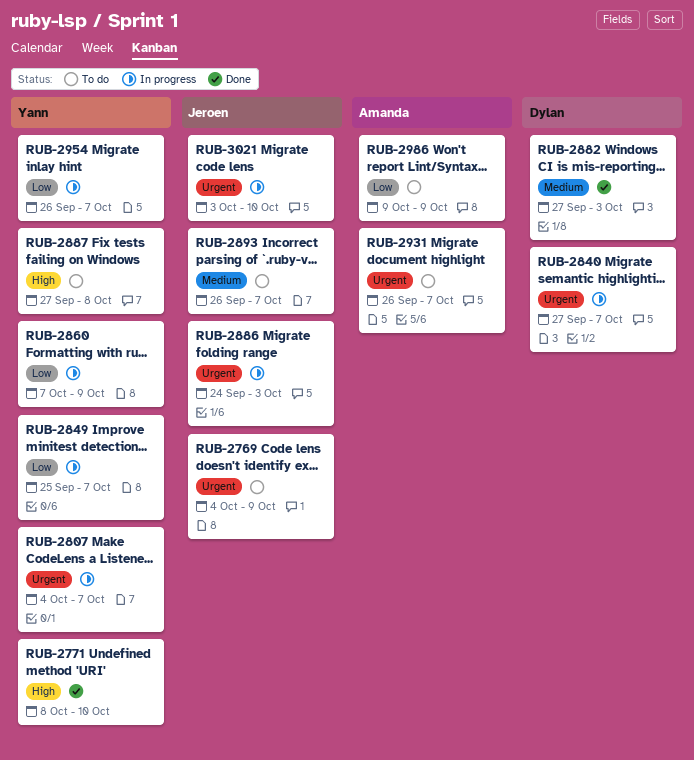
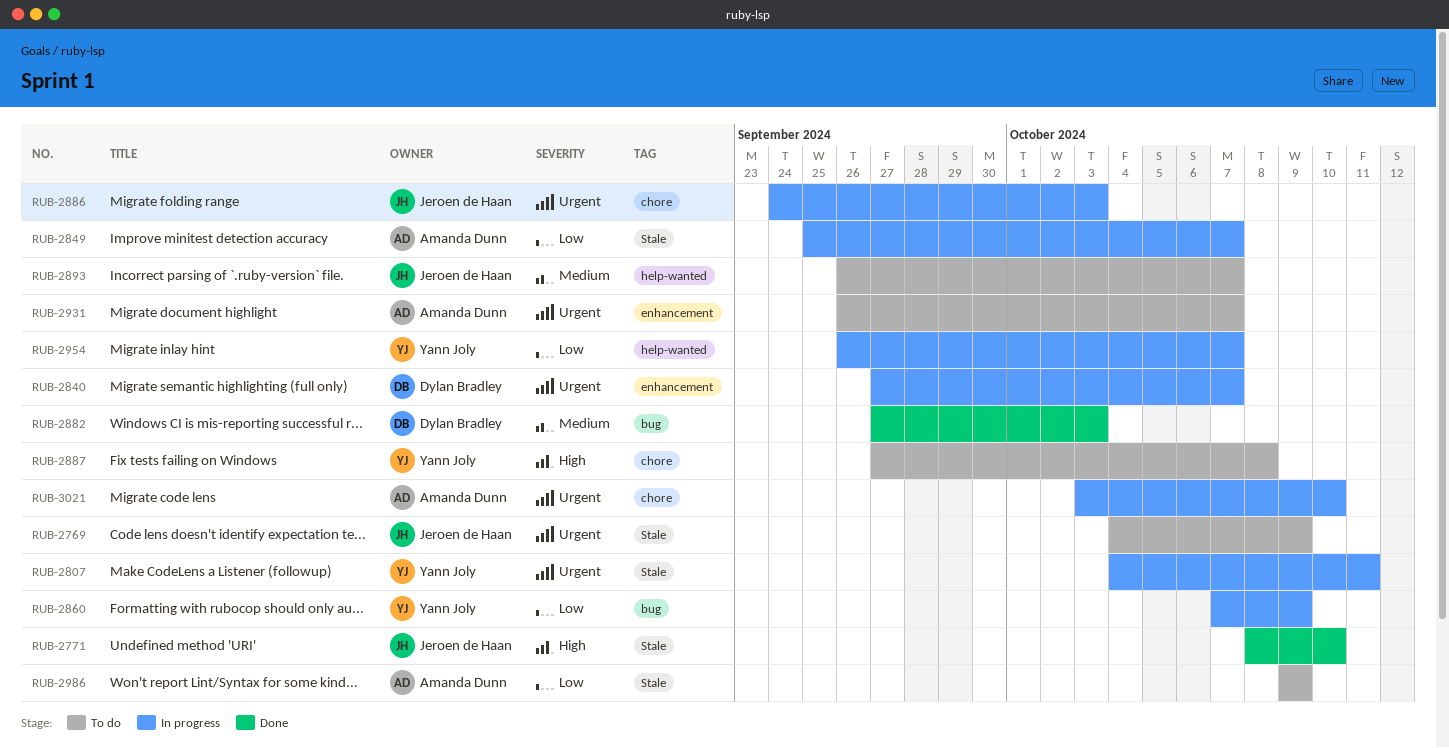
RUB-2771, owner: Yann Joly -> Jeroen de Haan
RUB-2807, due: Oct 7 -> Oct 11
RUB-2849, owner: Yann Joly -> Amanda Dunn
RUB-3021, owner: Jeroen de Haan -> Amanda Dunn

